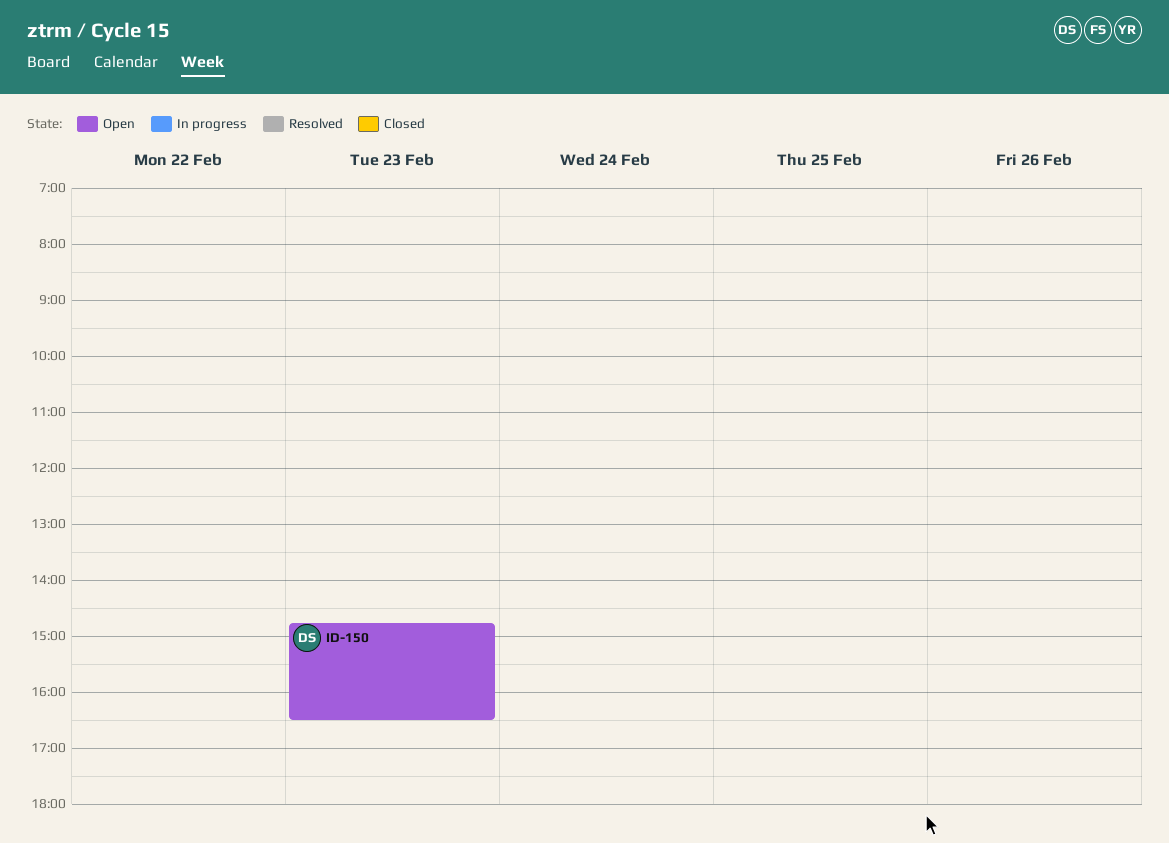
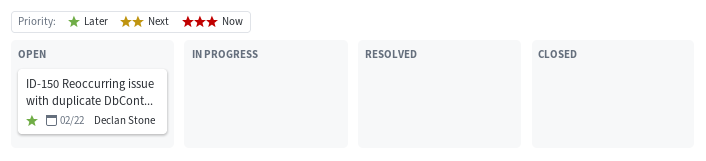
ID-150, day: Feb 23 -> Feb 22

